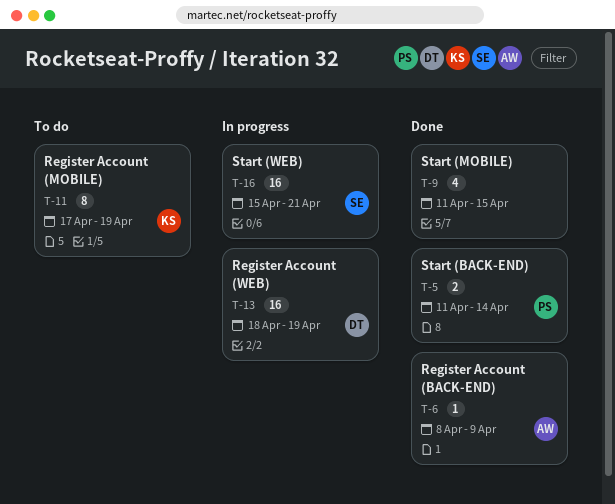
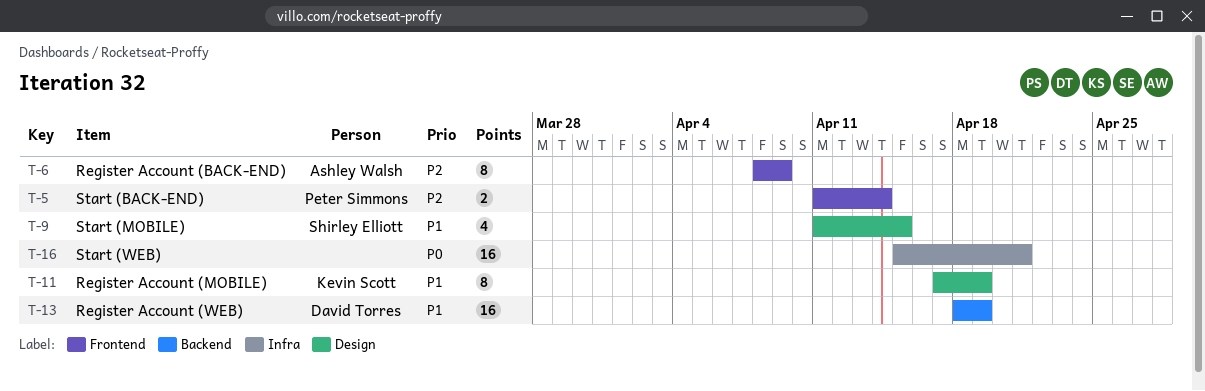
T-6, estimate: 1 -> 8
T-9, owner: none -> Shirley Elliott
T-16, owner: Shirley Elliott -> none

